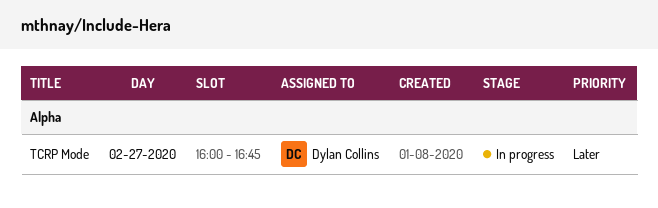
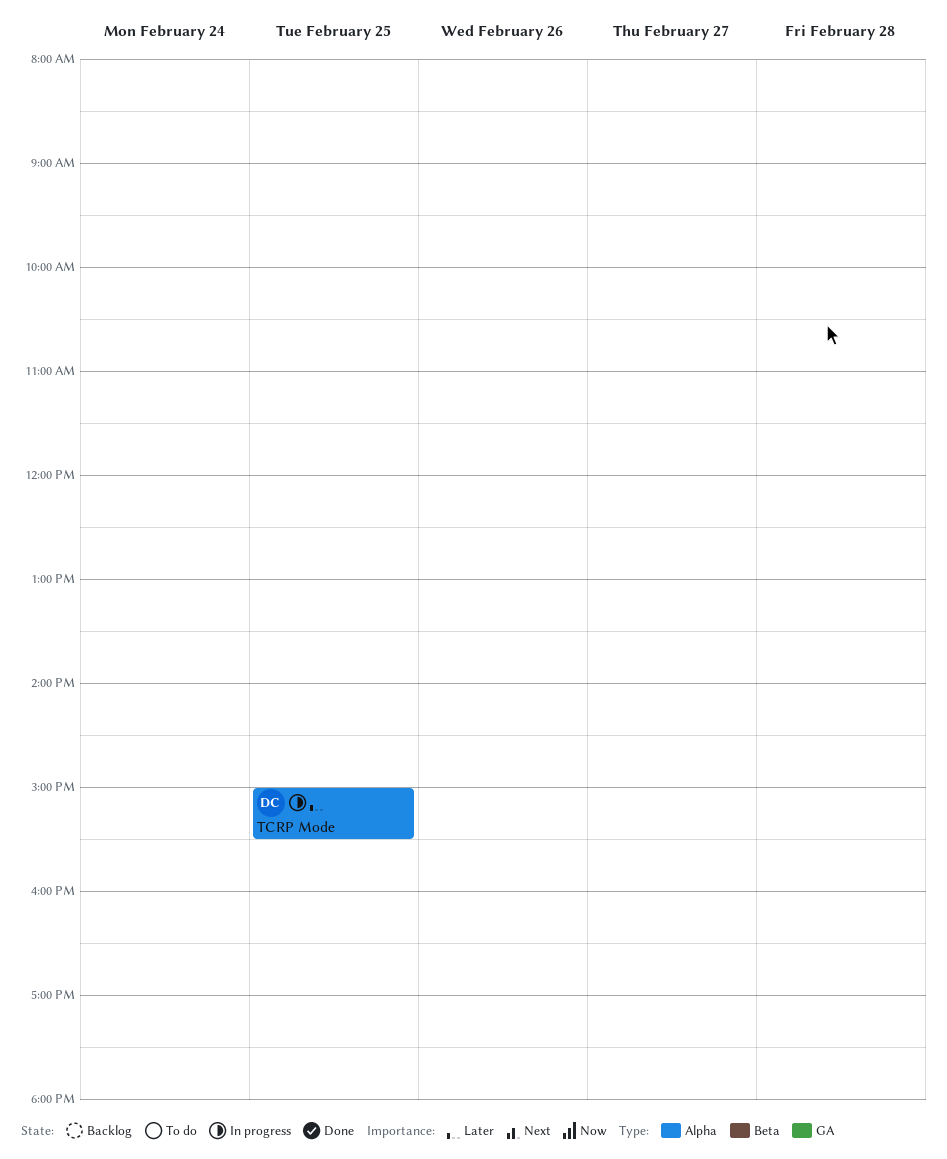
TCRP Mode, day: Feb 27 -> Feb 25
TCRP Mode, begins: 16:00 -> 15:00
TCRP Mode, ends: 16:45 -> 15:30

